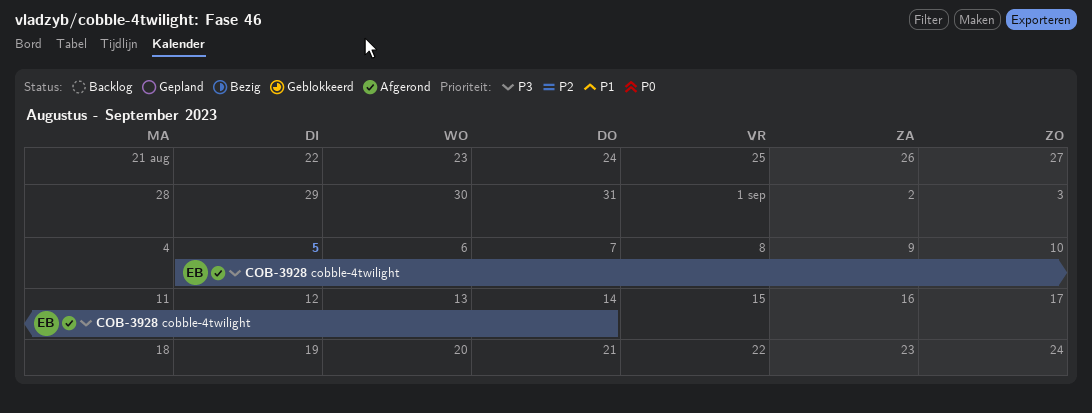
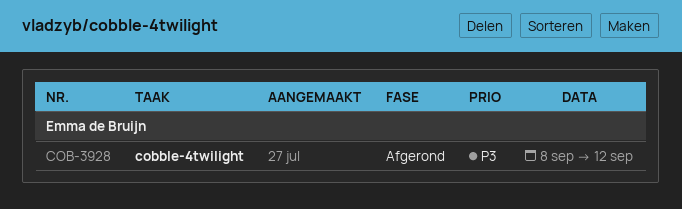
COB-3928, start: Sep 5 -> Sep 8
COB-3928, due: Sep 14 -> Sep 12

